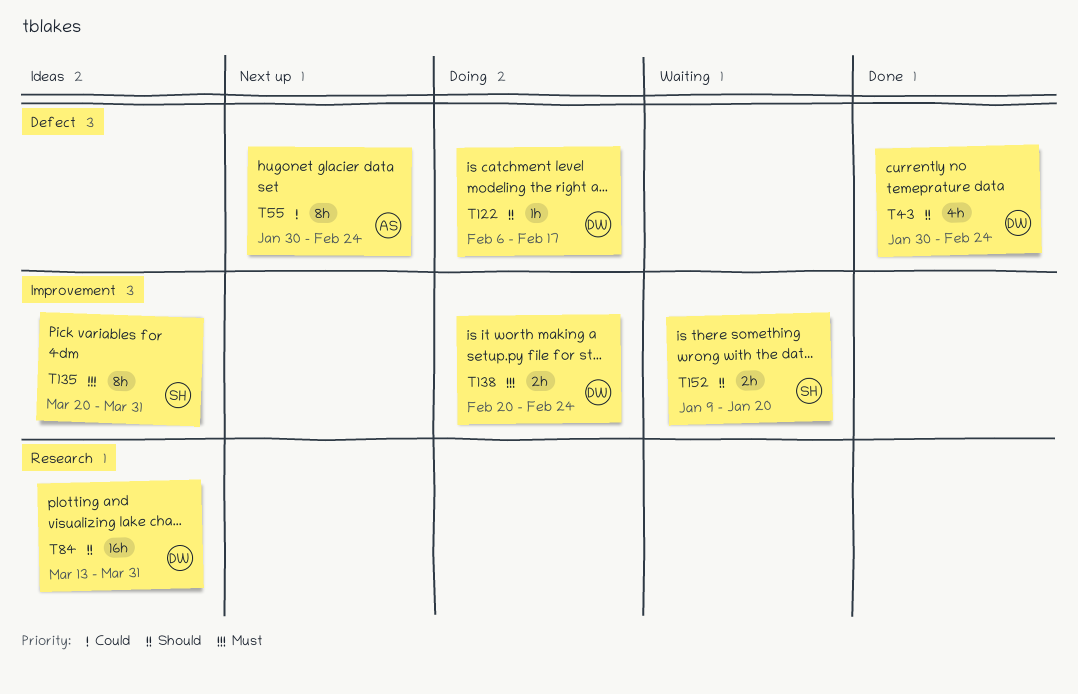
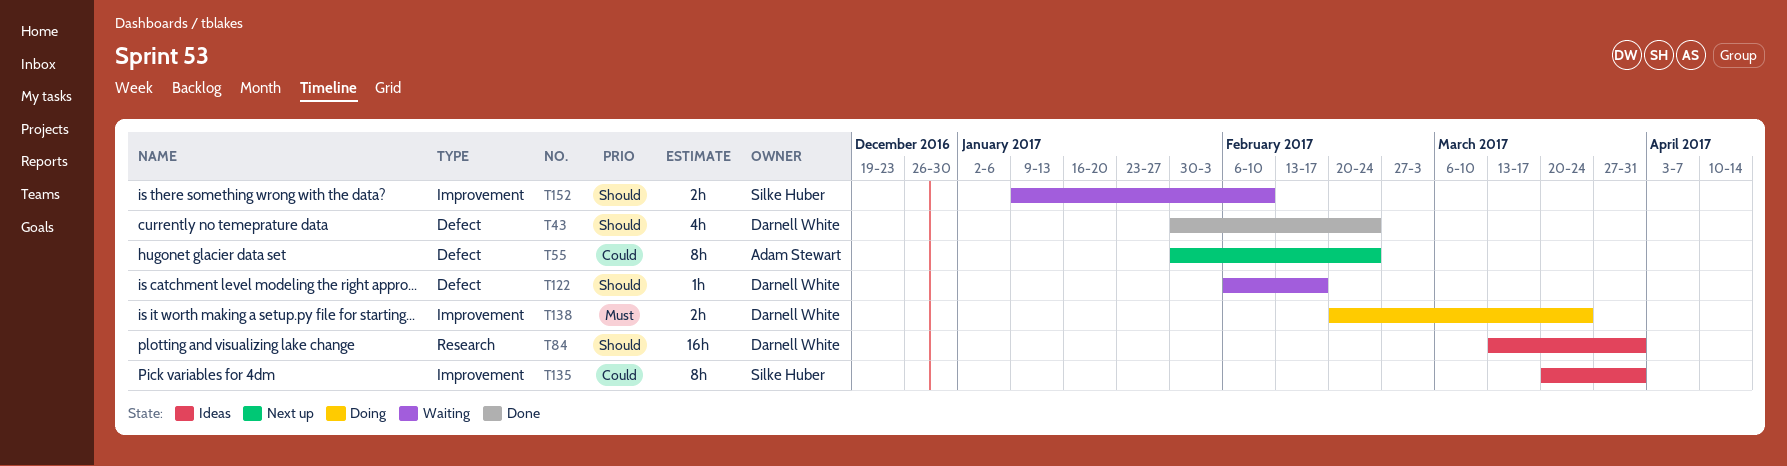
T122, status: Doing -> Waiting
T135, priority: Must -> Could
T138, due: Feb 24 -> Mar 24
T152, due: Jan 20 -> Feb 10

